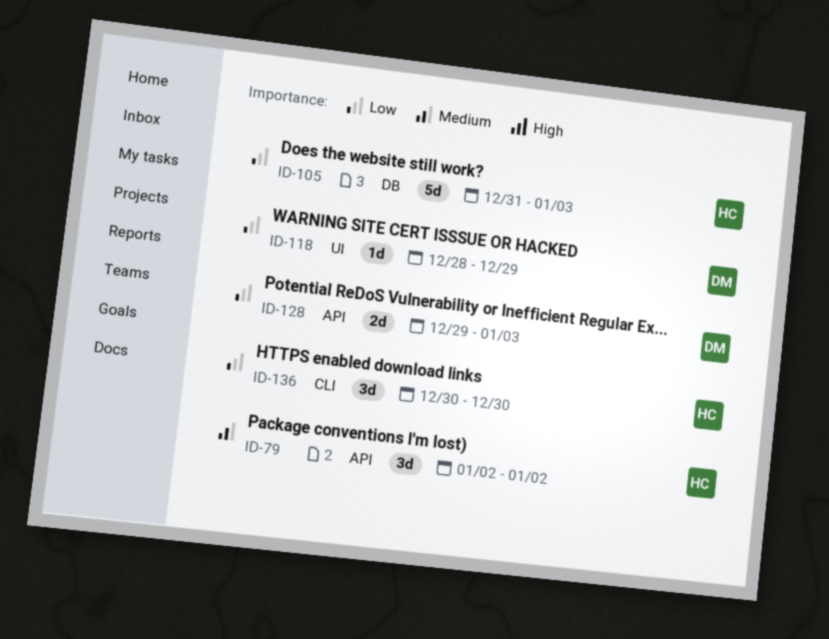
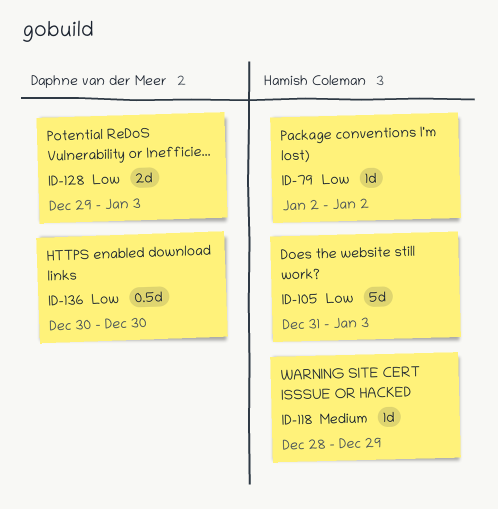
ID-79, priority: Medium -> Low
ID-79, estimate: 3d -> 1d
ID-118, owner: Daphne van der Meer -> Hamish Coleman
ID-118, priority: Low -> Medium
ID-136, owner: Hamish Coleman -> Daphne van der Meer
ID-136, estimate: 3d -> 0.5d

